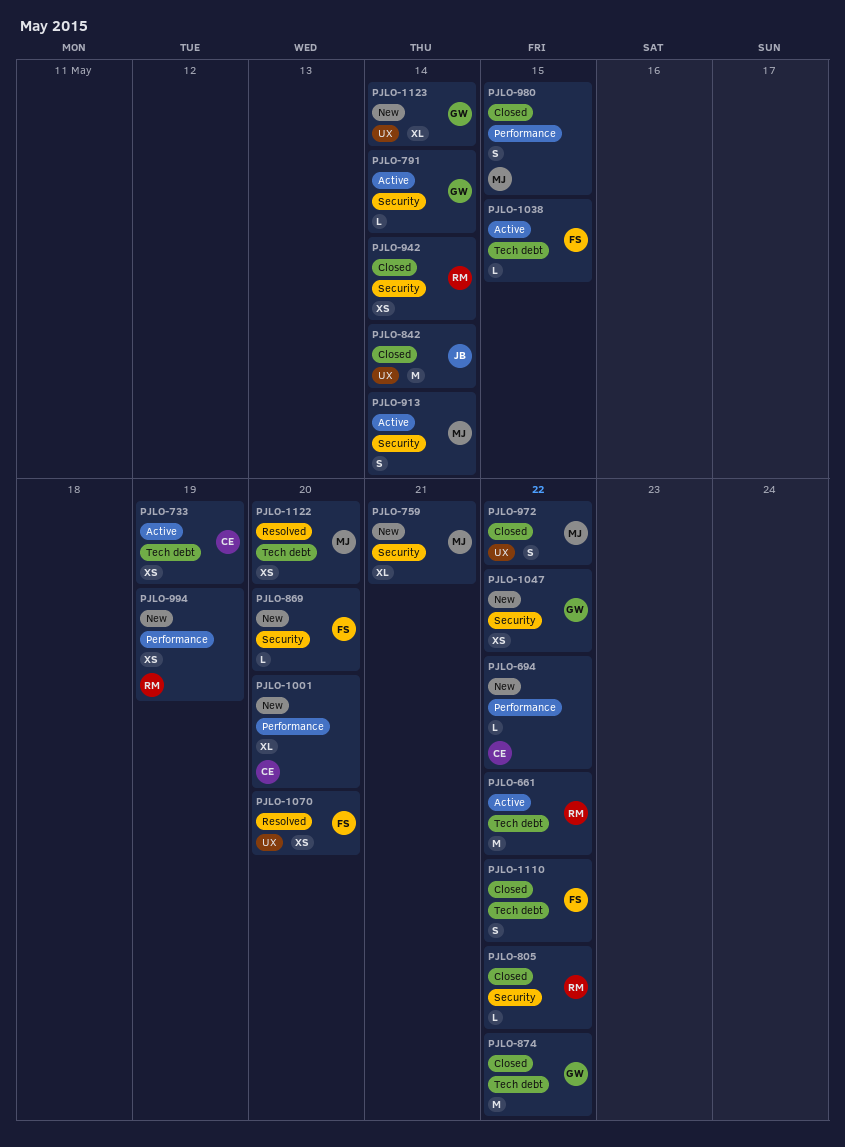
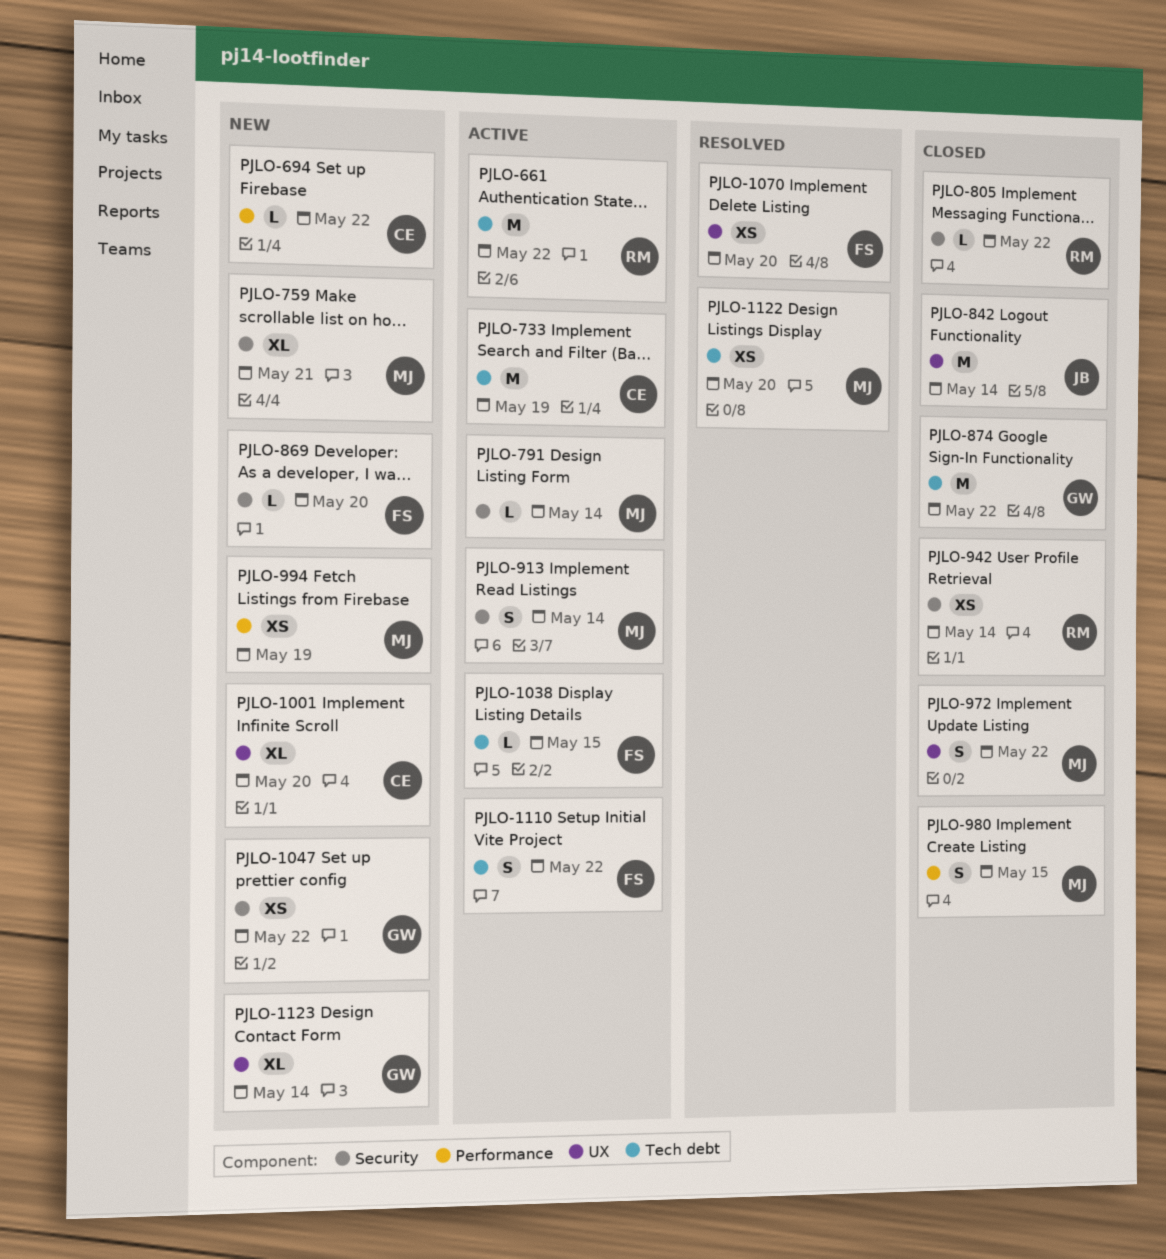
PJLO-733, estimate: XS -> M
PJLO-791, owner: GW -> MJ
PJLO-994, owner: RM -> MJ
PJLO-1001, label: Performance -> UX
PJLO-1110, status: Closed -> Active

